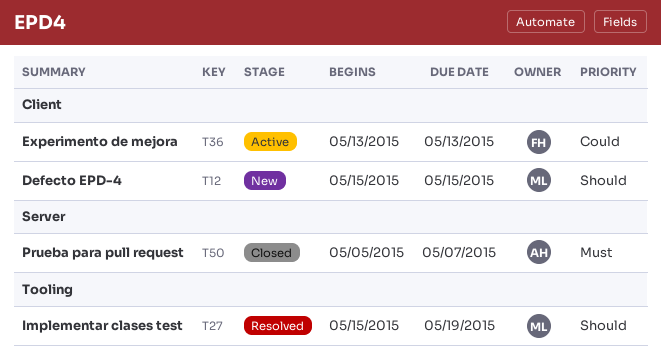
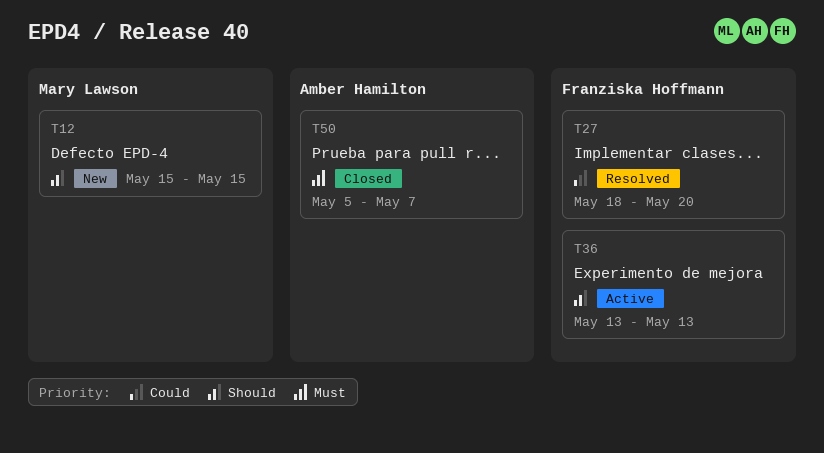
T27, owner: Mary Lawson -> Franziska Hoffmann
T27, priority: Should -> Could
T27, start: May 15 -> May 18
T27, due: May 19 -> May 20
T36, priority: Could -> Should

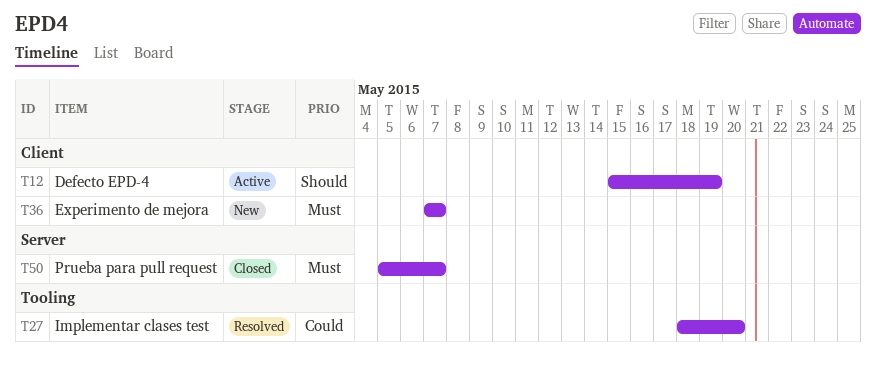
T12, status: New -> Active
T12, due: May 15 -> May 19
T36, status: Active -> New
T36, priority: Should -> Must
T36, start: May 13 -> May 7
T36, due: May 13 -> May 7

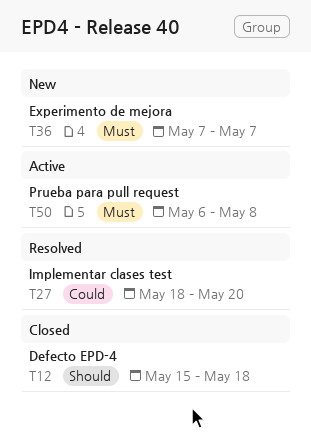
T12, status: Active -> Closed
T12, due: May 19 -> May 18
T50, status: Closed -> Active
T50, start: May 5 -> May 6
T50, due: May 7 -> May 8

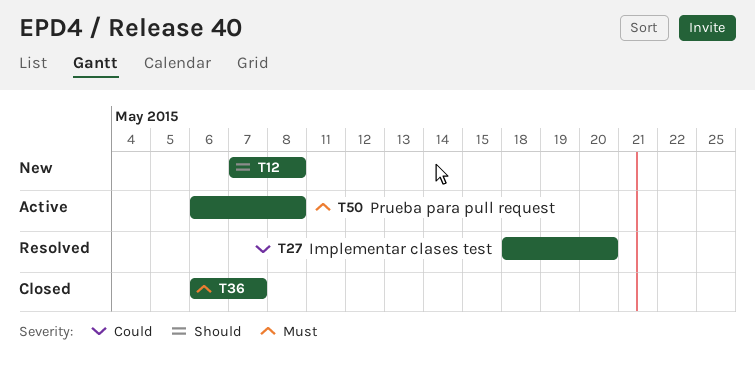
T12, status: Closed -> New
T12, start: May 15 -> May 7
T12, due: May 18 -> May 8
T36, status: New -> Closed
T36, start: May 7 -> May 6

